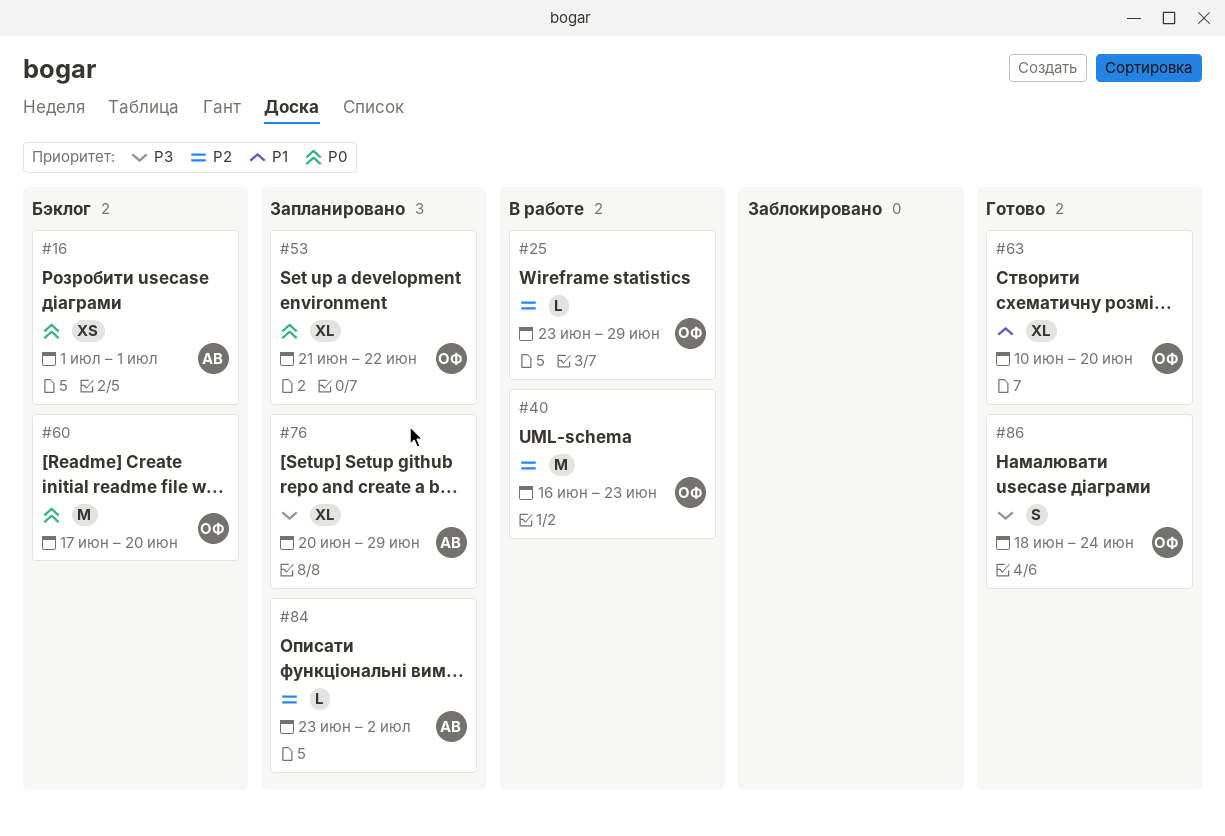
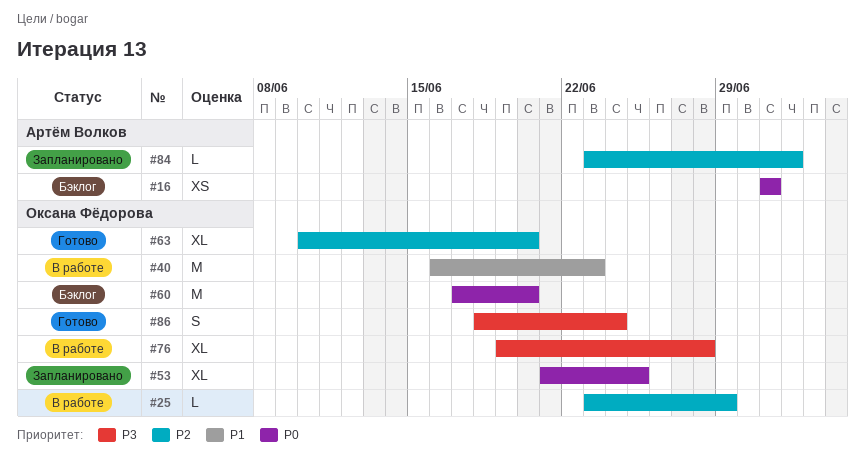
#40, priority: P2 -> P1
#53, due: Jun 22 -> Jun 25
#63, priority: P1 -> P2
#76, status: Запланировано -> В работе
#76, owner: Артём Волков -> Оксана Фёдорова
#76, start: Jun 20 -> Jun 19
#76, due: Jun 29 -> Jun 28

